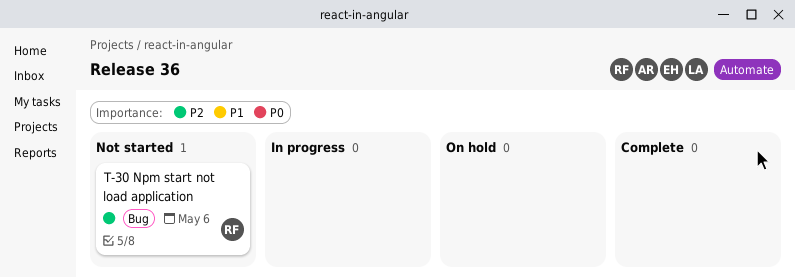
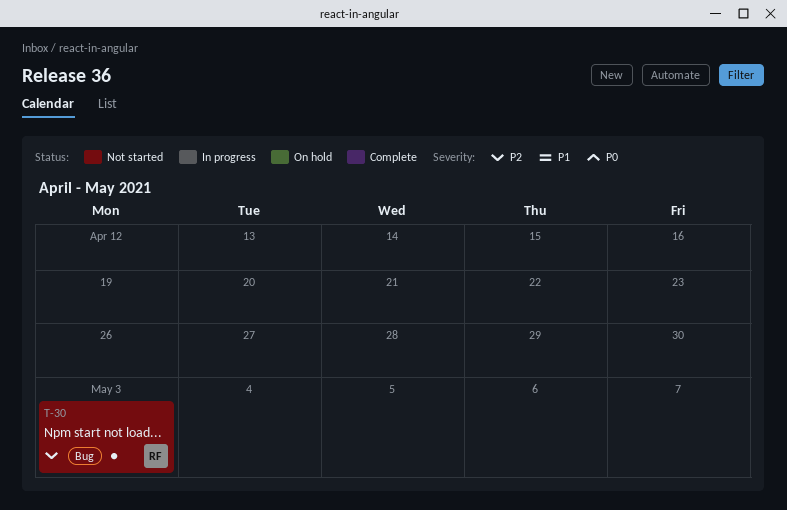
T-30, due: May 6 -> May 3

